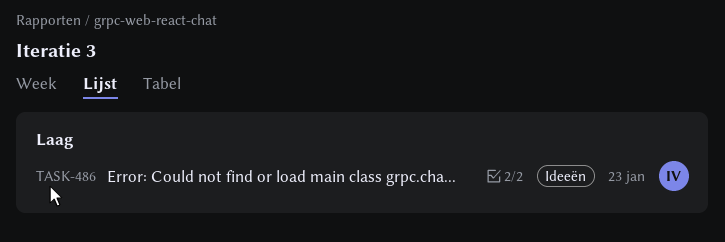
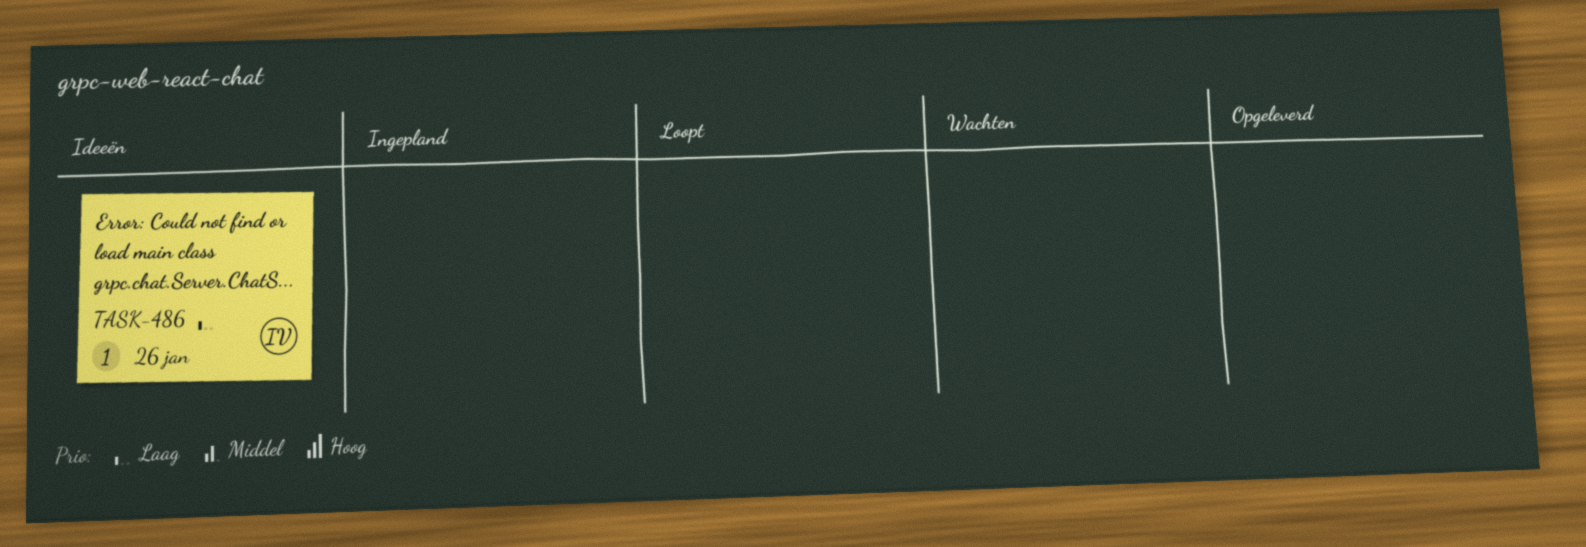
TASK-486, due: Jan 23 -> Jan 26

